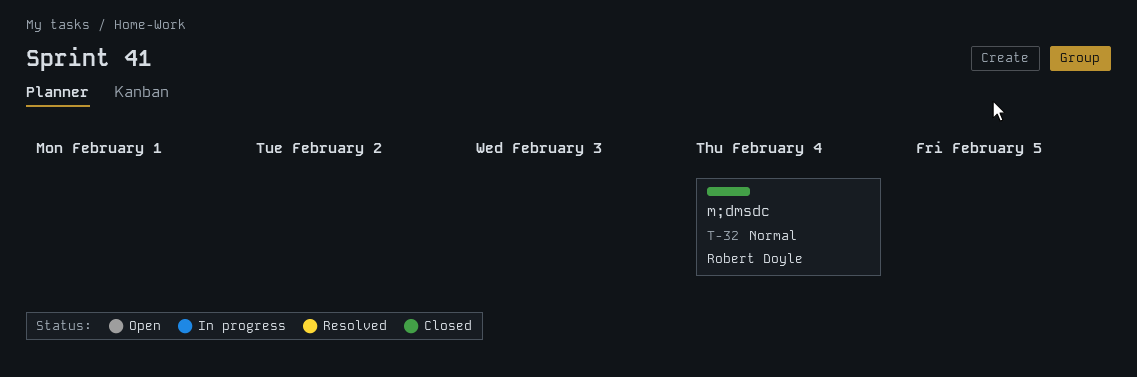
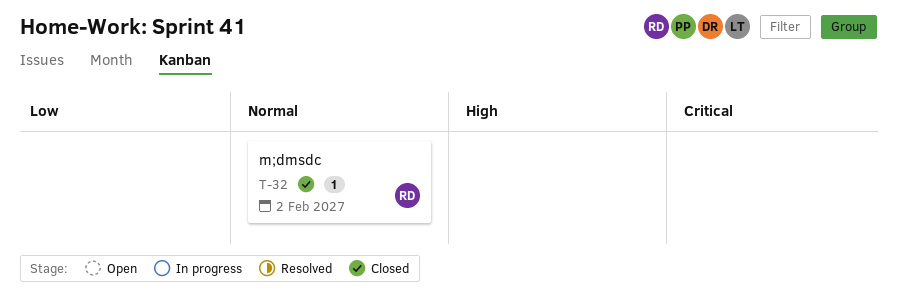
T-32, due: Feb 4 -> Feb 2

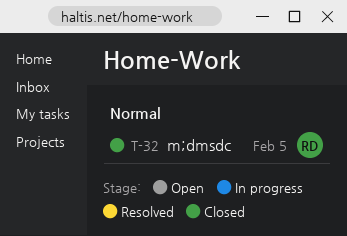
T-32, due: Feb 2 -> Feb 5

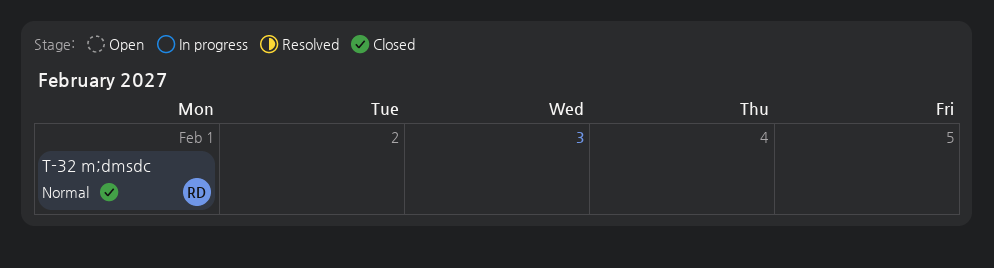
T-32, due: Feb 5 -> Feb 1

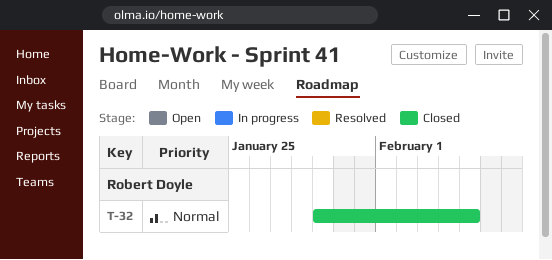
T-32, due: Feb 1 -> Feb 5

